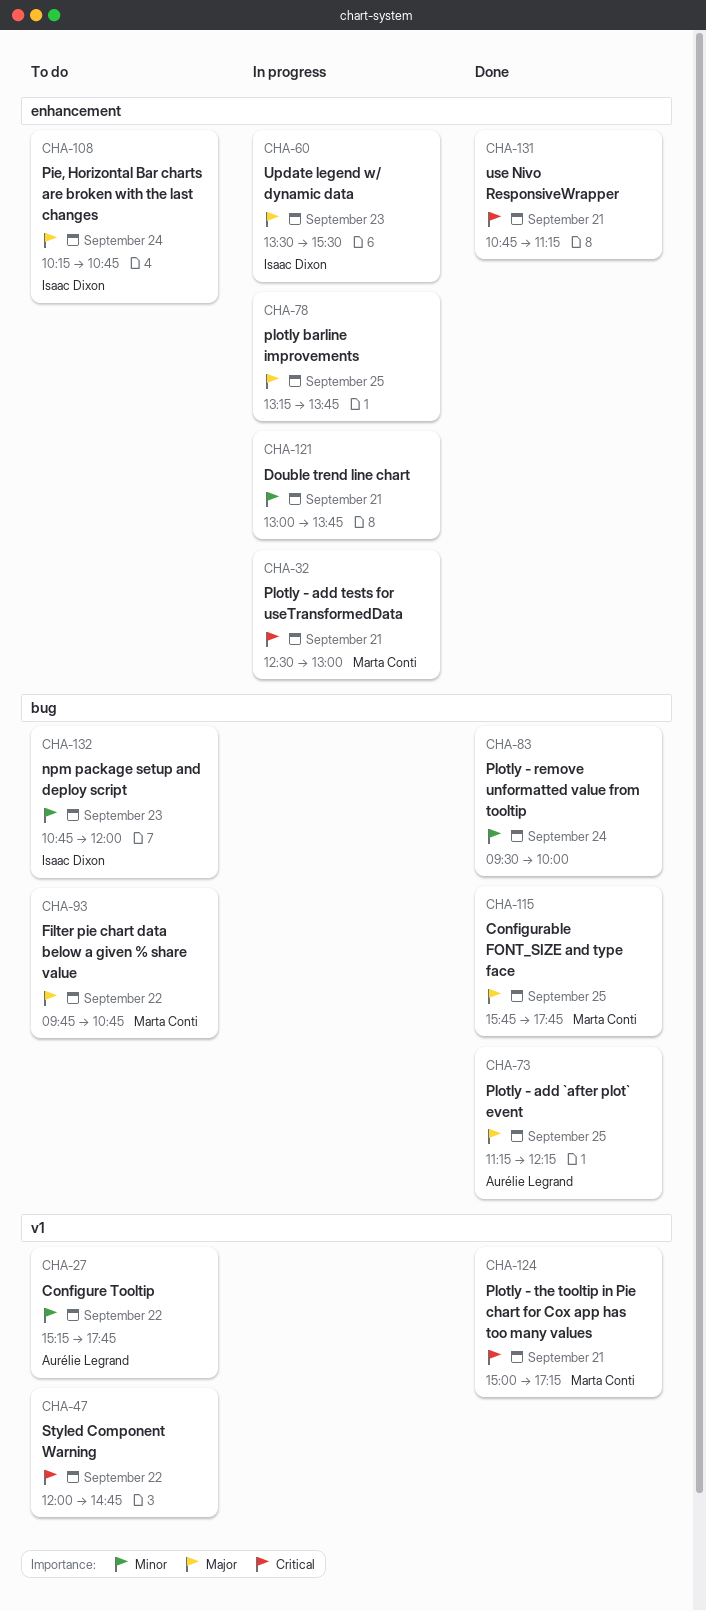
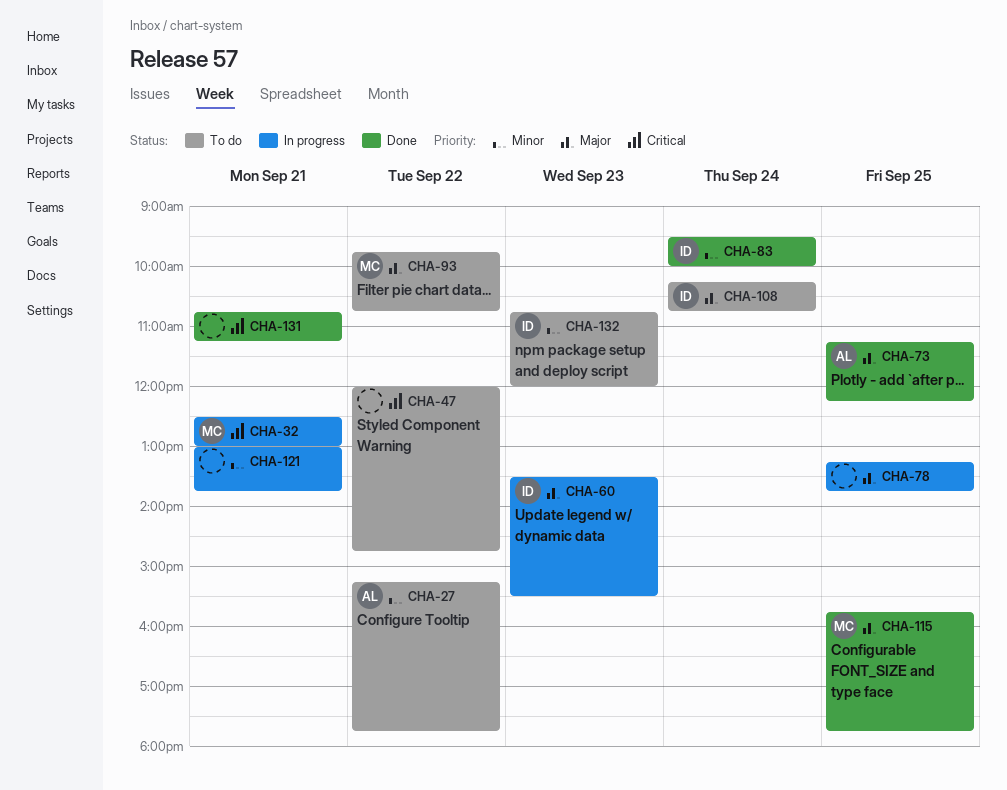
CHA-83, owner: none -> Isaac Dixon
CHA-124: present -> none

